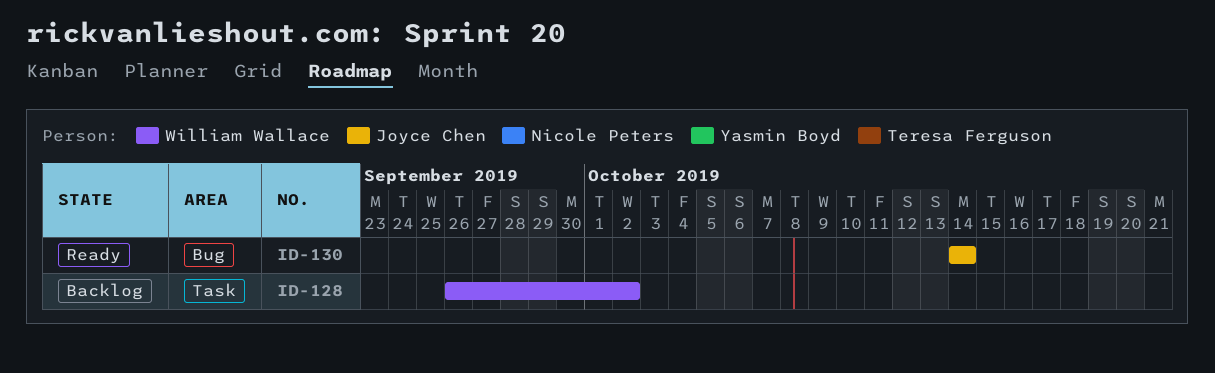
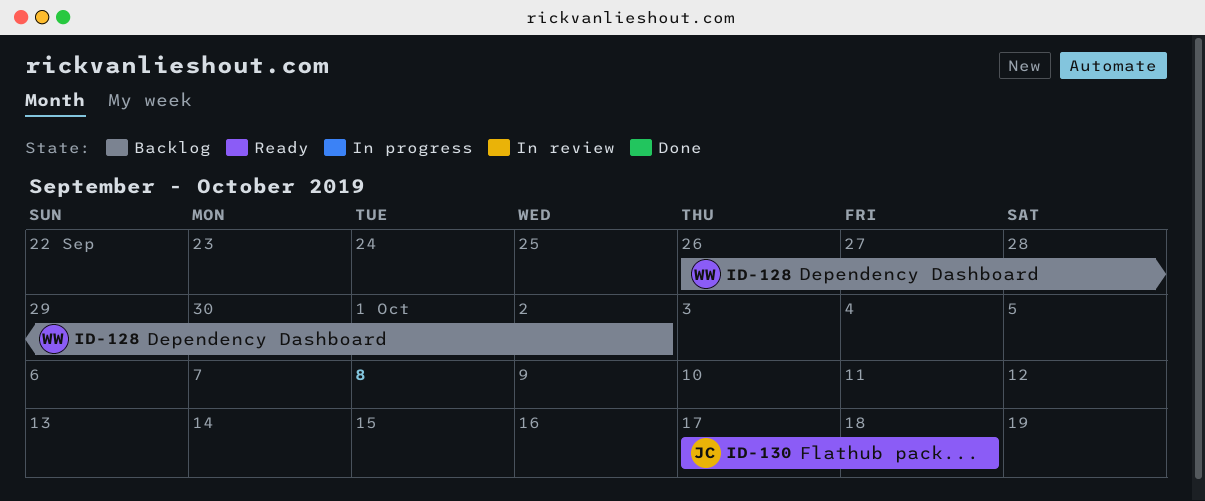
ID-130, start: Oct 14 -> Oct 17
ID-130, due: Oct 14 -> Oct 18

